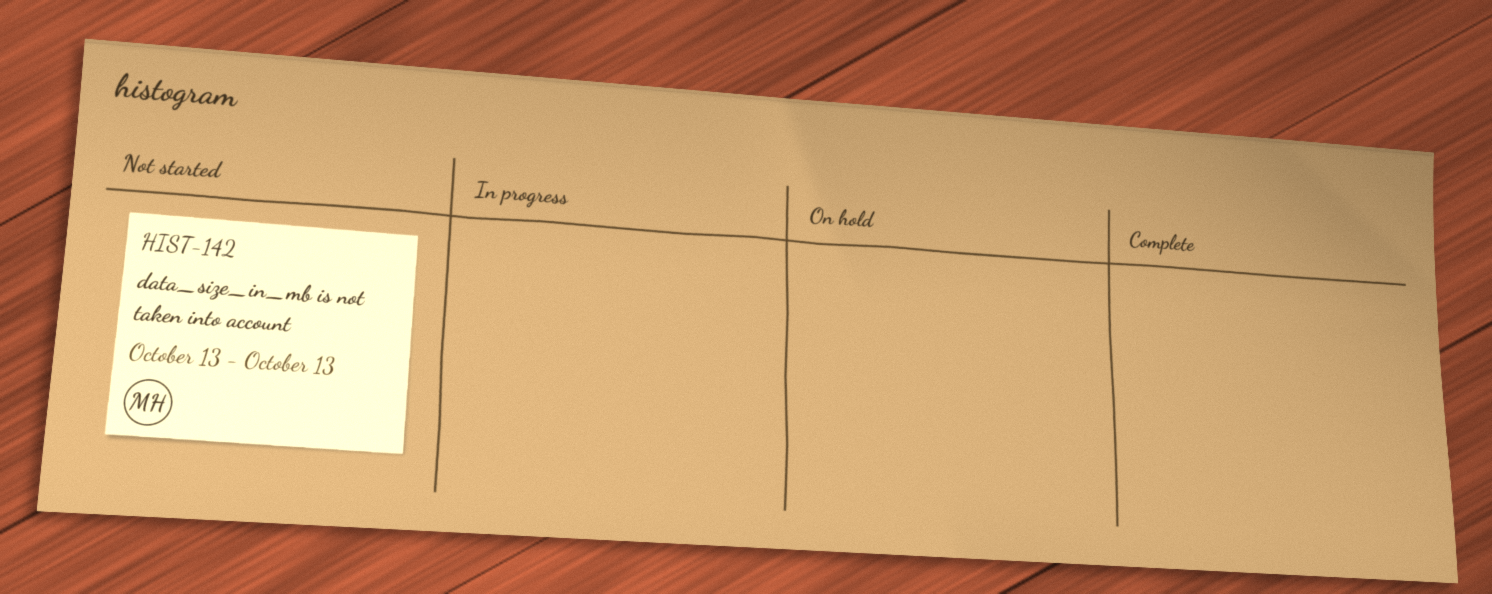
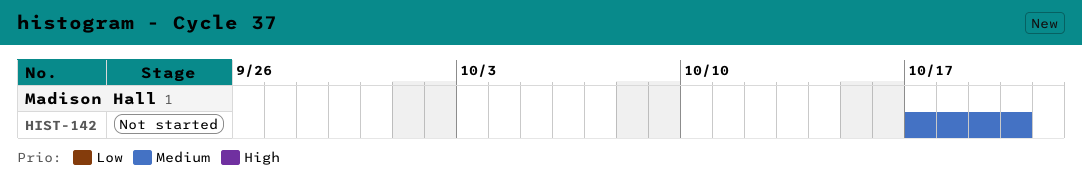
HIST-142, start: Oct 13 -> Oct 17
HIST-142, due: Oct 13 -> Oct 20

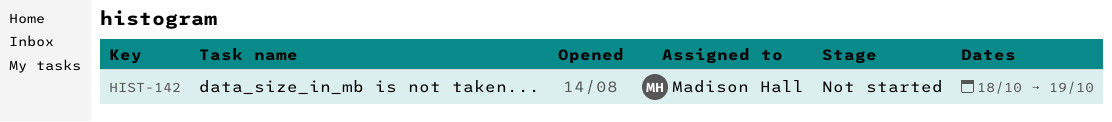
HIST-142, start: Oct 17 -> Oct 18
HIST-142, due: Oct 20 -> Oct 19

